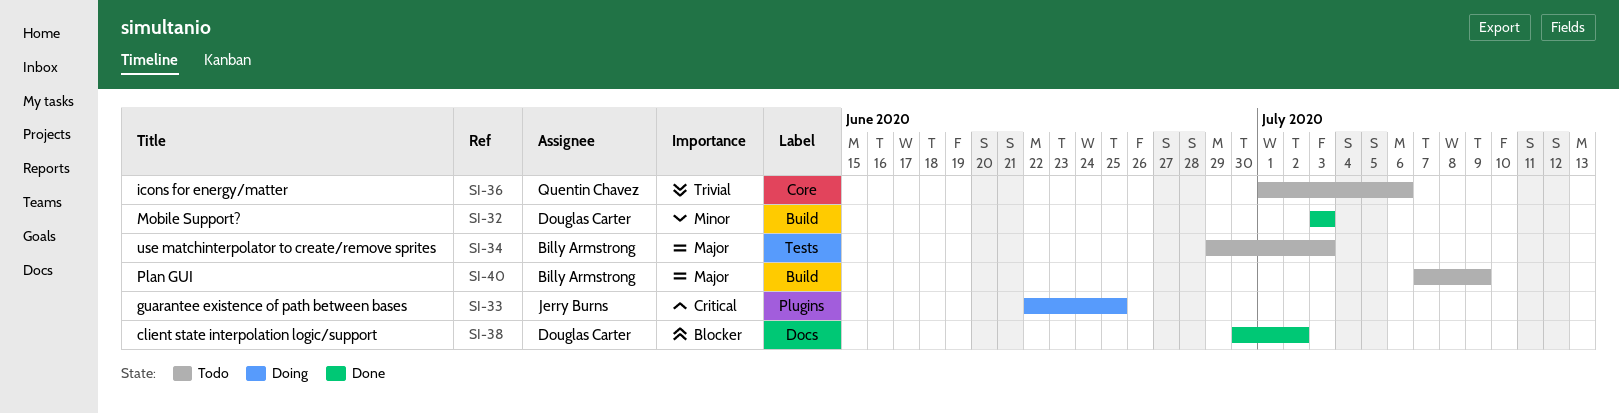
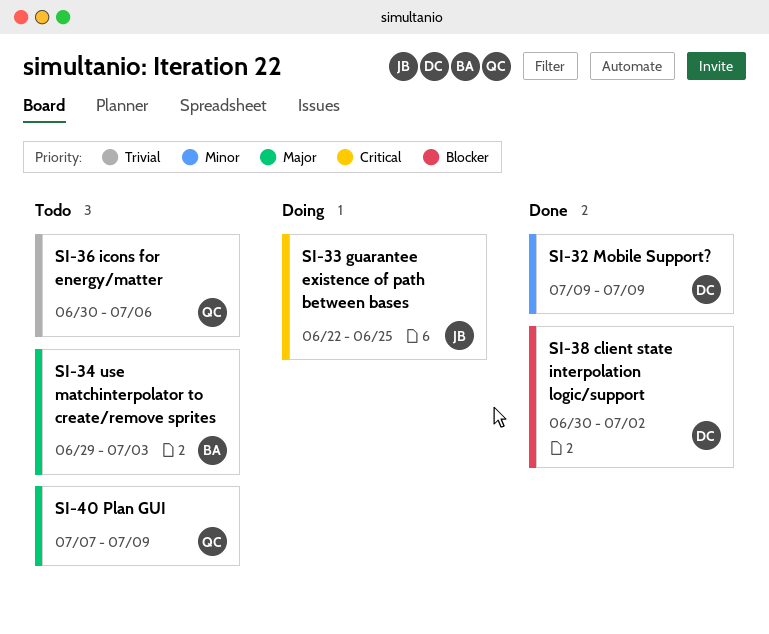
SI-32, start: Jul 3 -> Jul 9
SI-32, due: Jul 3 -> Jul 9
SI-36, start: Jul 1 -> Jun 30
SI-40, owner: Billy Armstrong -> Quentin Chavez

